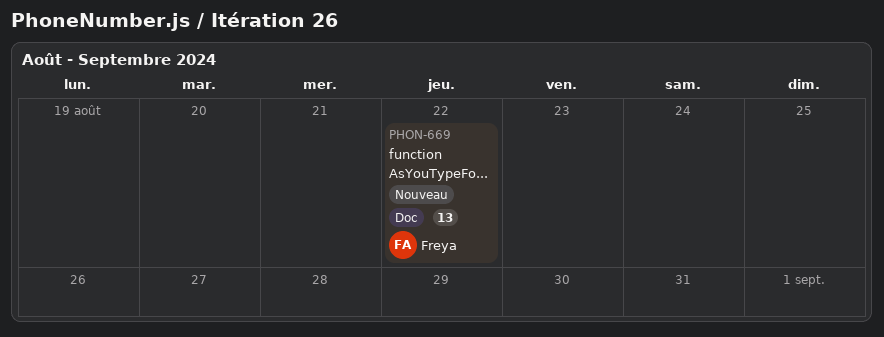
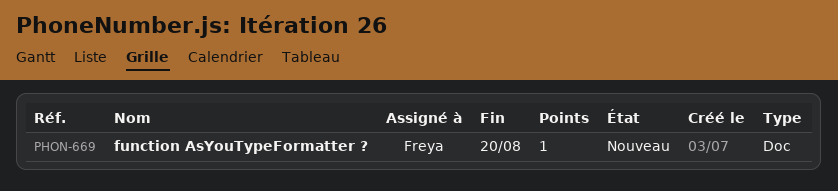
PHON-669, estimate: 13 -> 1
PHON-669, due: Aug 22 -> Aug 20

